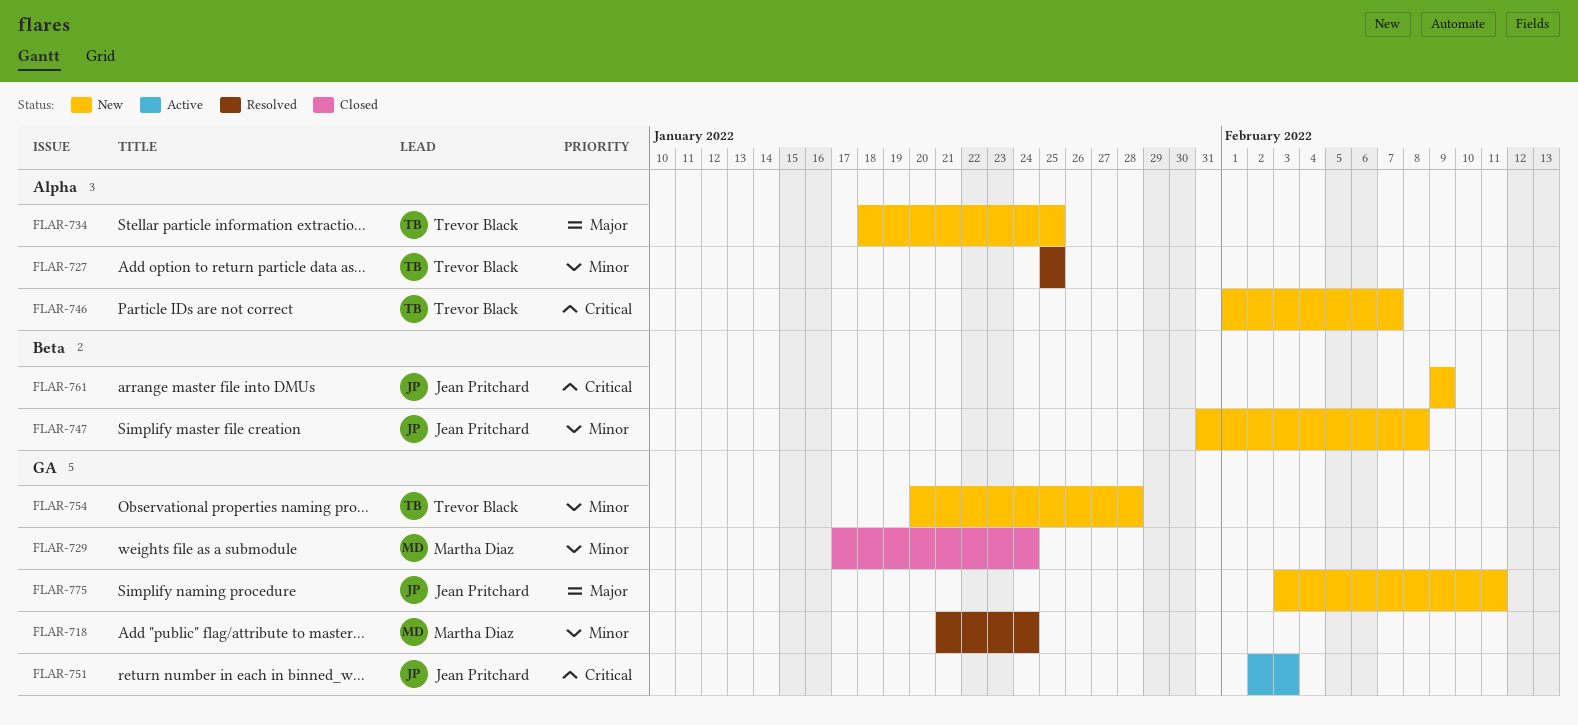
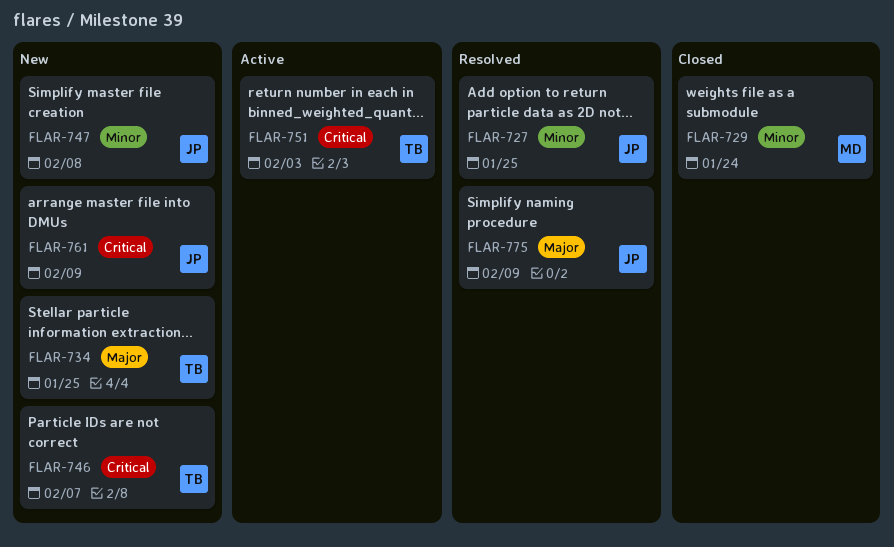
FLAR-718: present -> none
FLAR-727, owner: Trevor Black -> Jean Pritchard
FLAR-751, owner: Jean Pritchard -> Trevor Black
FLAR-754: present -> none
FLAR-775, status: New -> Resolved
FLAR-775, due: Feb 11 -> Feb 9

